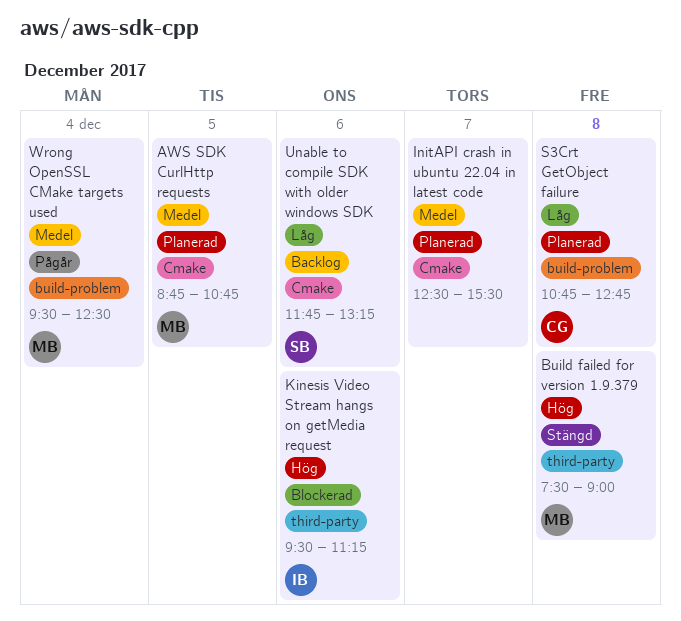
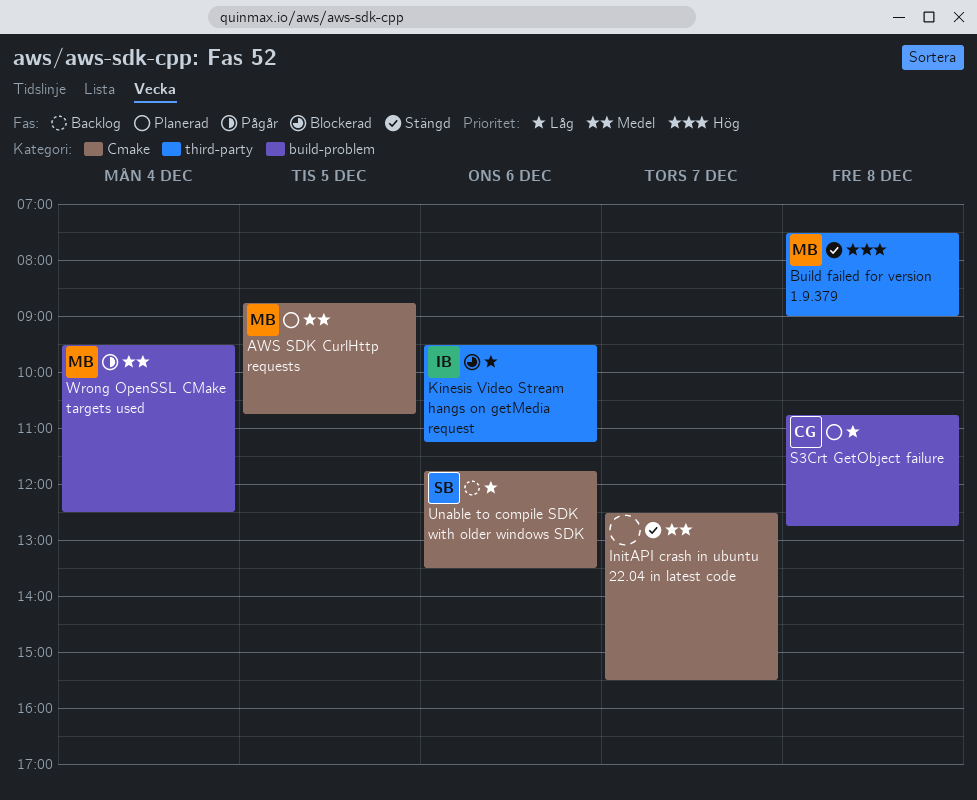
InitAPI crash in ubuntu 22.04 in latest code, status: Planerad -> Stängd
Kinesis Video Stream hangs on getMedia request, priority: Hög -> Låg
Unable to compile SDK with older windows SDK, ends: 13:15 -> 13:30

